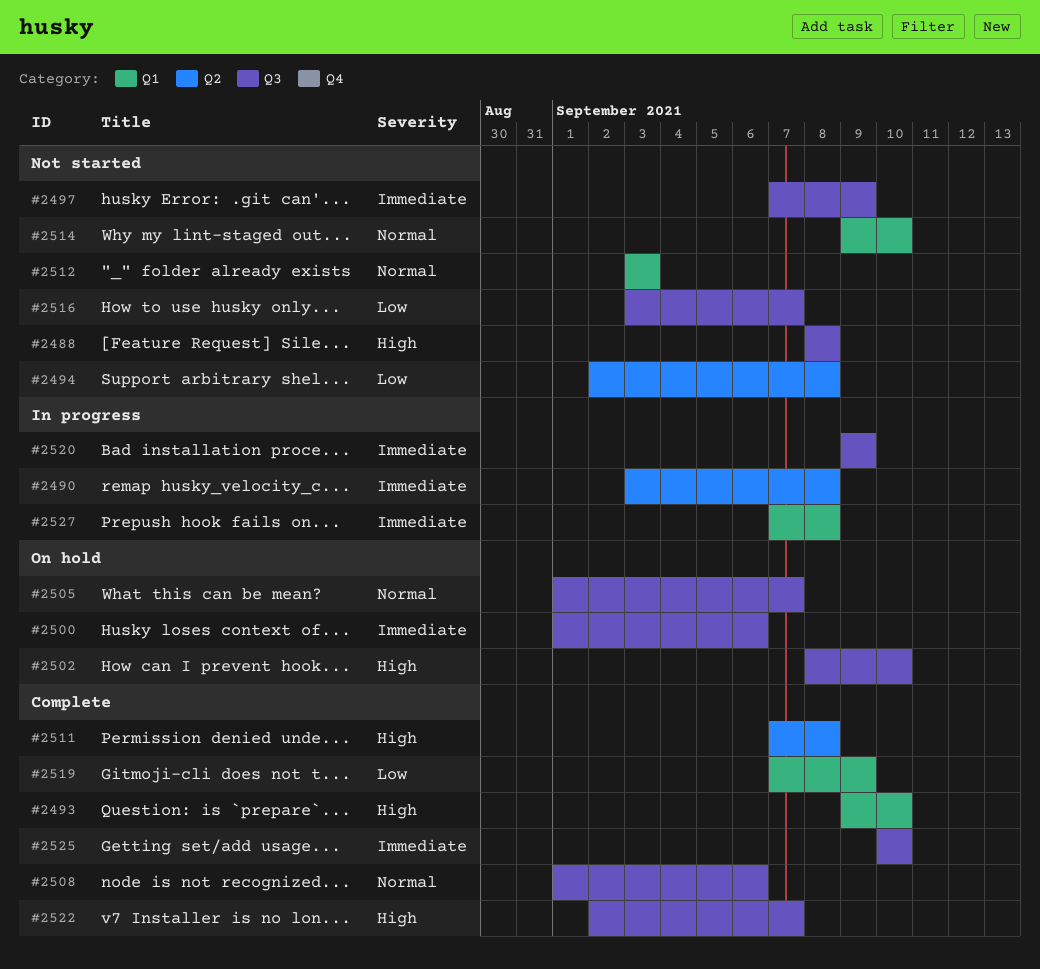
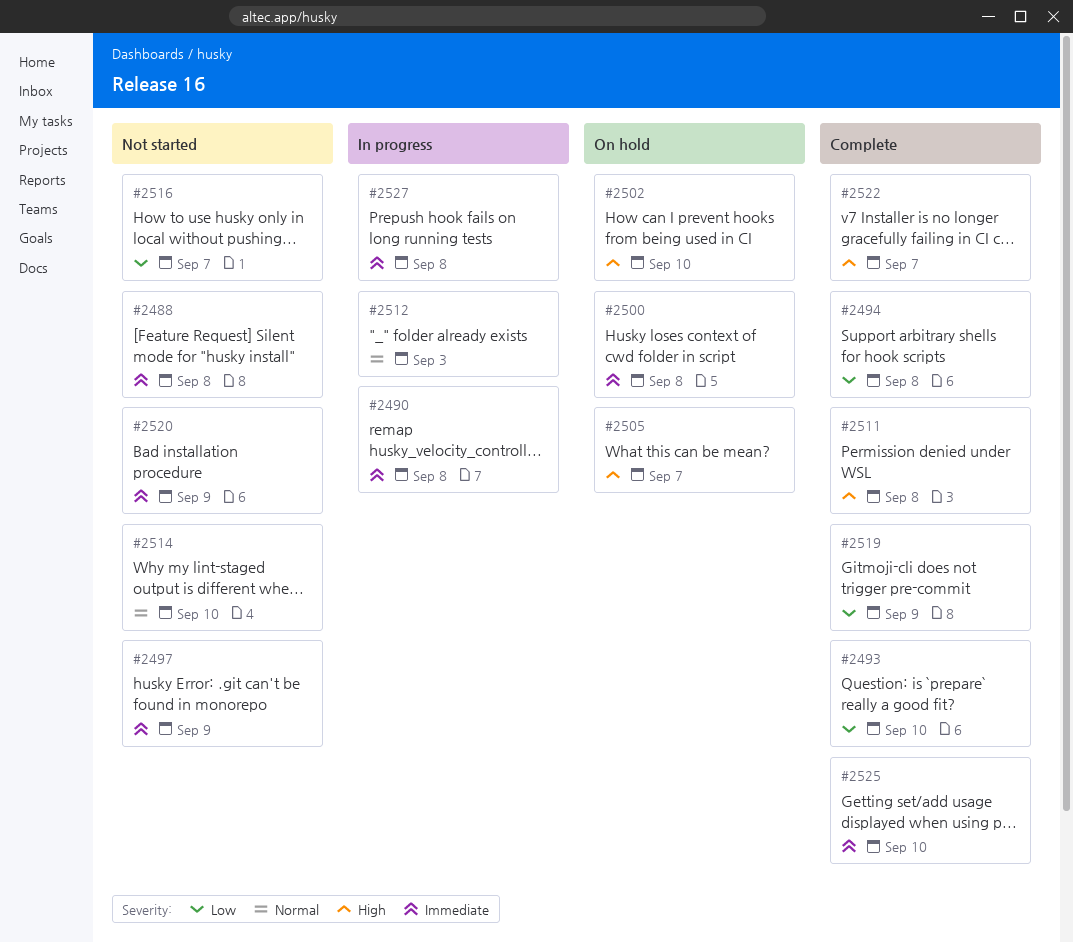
#2488, priority: High -> Immediate
#2493, priority: High -> Low
#2494, status: Not started -> Complete
#2500, due: Sep 6 -> Sep 8
#2505, priority: Normal -> High
#2508: present -> none
#2512, status: Not started -> In progress
#2520, status: In progress -> Not started

